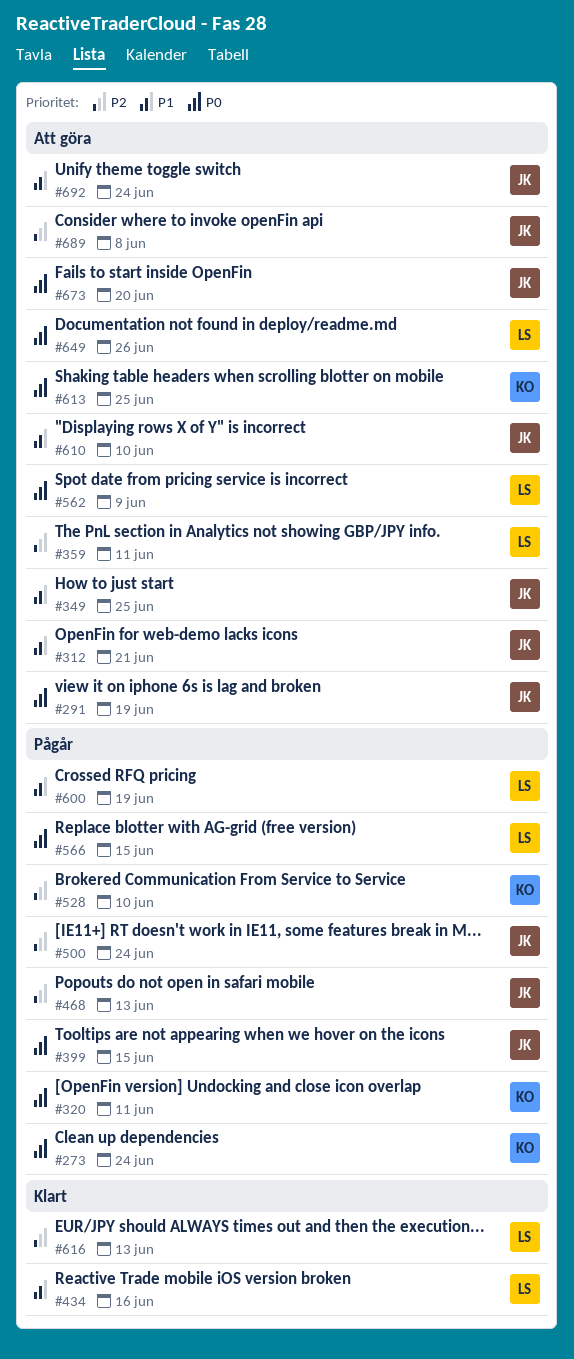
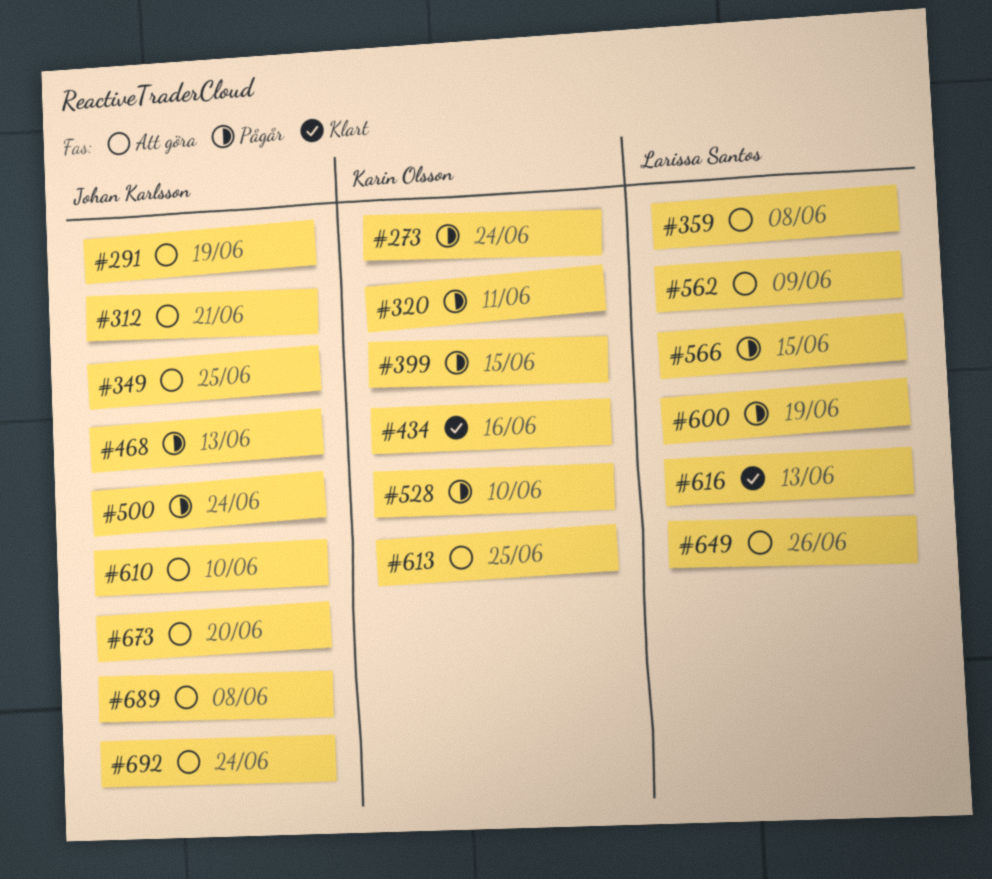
#359, due: Jun 11 -> Jun 8
#399, owner: Johan Karlsson -> Karin Olsson
#434, owner: Larissa Santos -> Karin Olsson

